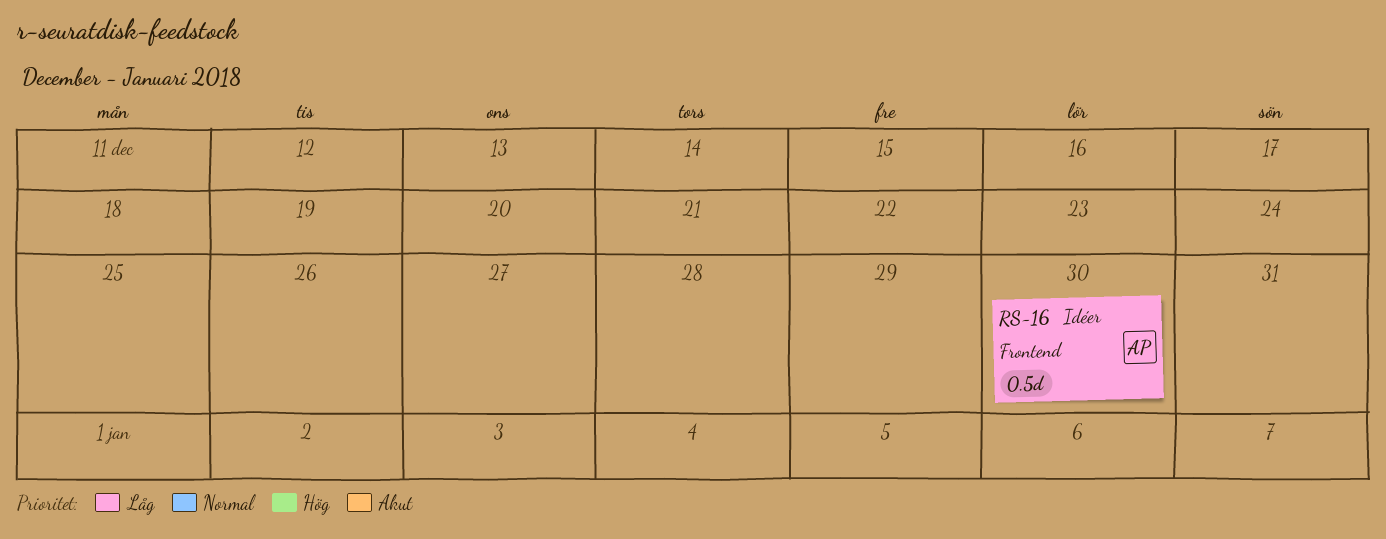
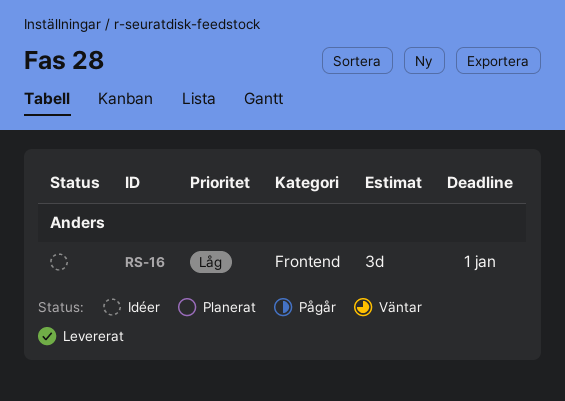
RS-16, estimate: 0.5d -> 3d
RS-16, due: Dec 30 -> Jan 1

